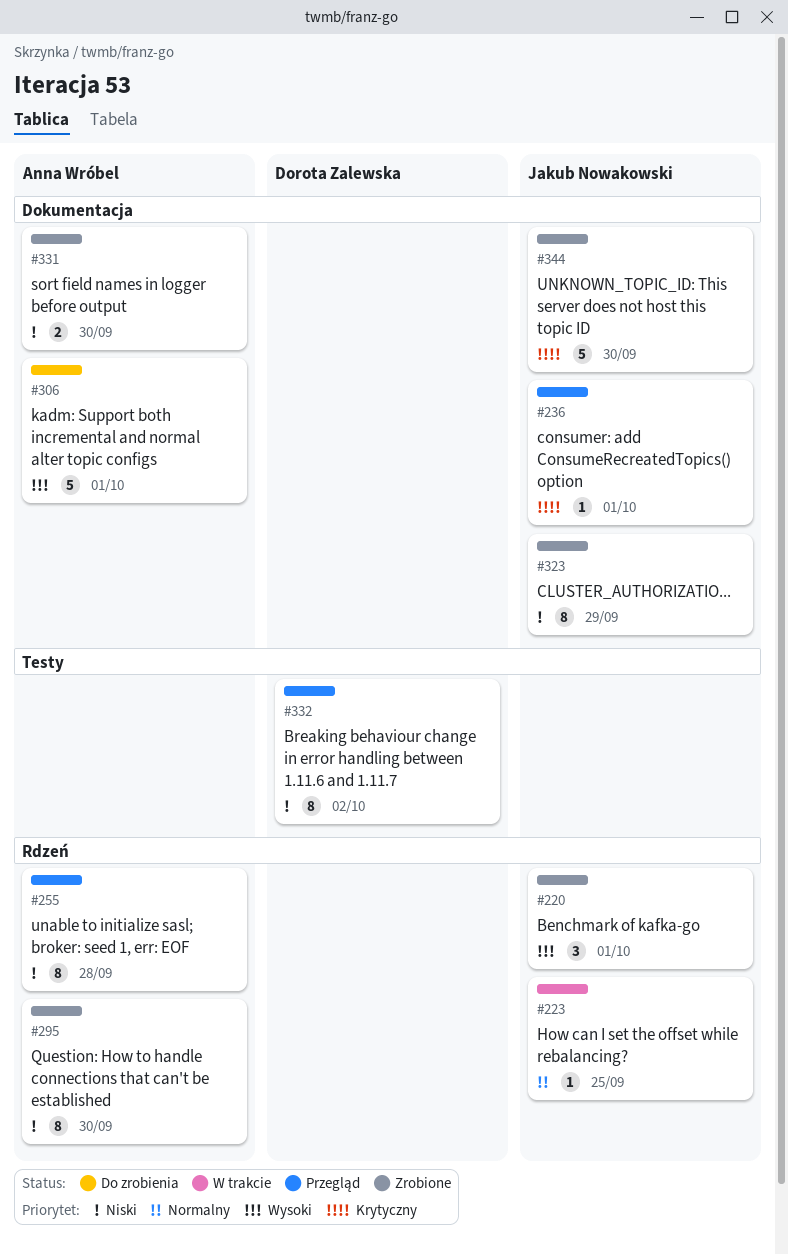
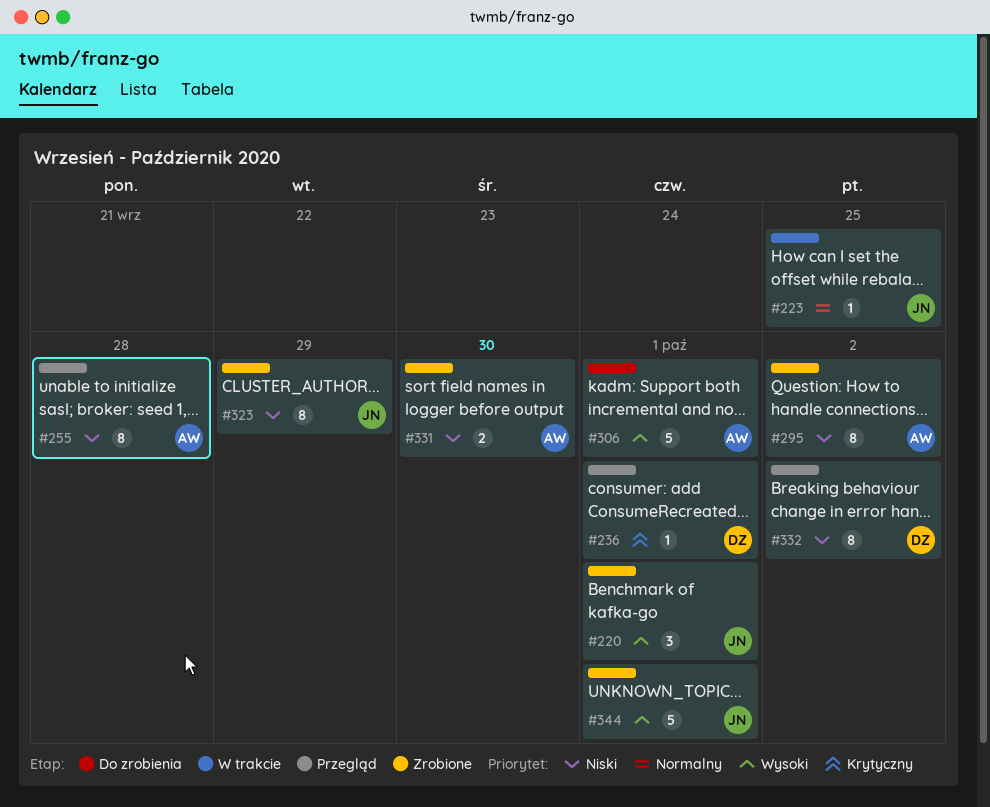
#236, owner: Jakub Nowakowski -> Dorota Zalewska
#295, due: Sep 30 -> Oct 2
#344, priority: Krytyczny -> Wysoki
#344, due: Sep 30 -> Oct 1

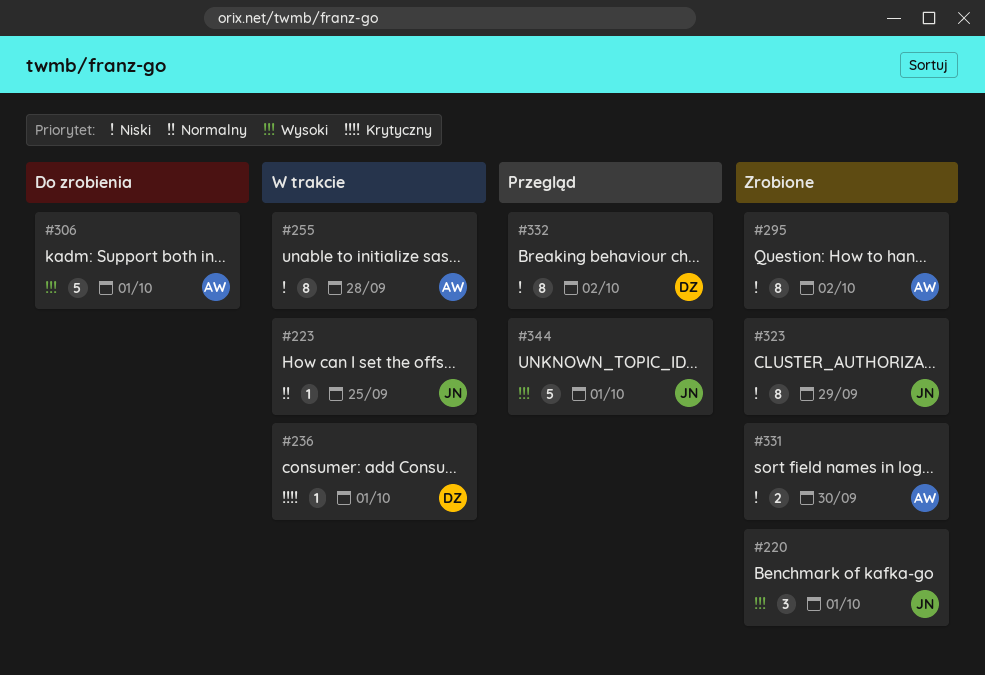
#236, status: Przegląd -> W trakcie
#255, status: Przegląd -> W trakcie
#344, status: Zrobione -> Przegląd

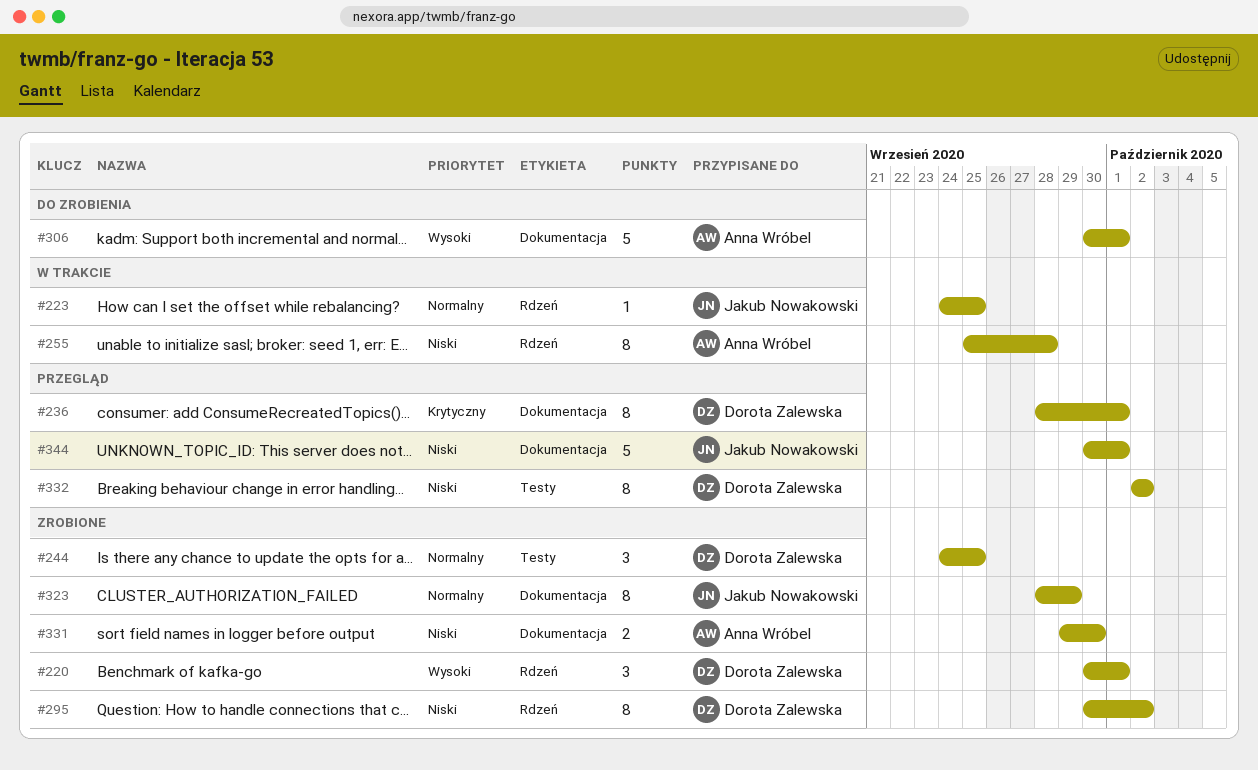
#220, owner: Jakub Nowakowski -> Dorota Zalewska
#236, status: W trakcie -> Przegląd
#236, estimate: 1 -> 8
#244: none -> present
#295, owner: Anna Wróbel -> Dorota Zalewska
#323, priority: Niski -> Normalny
#344, priority: Wysoki -> Niski

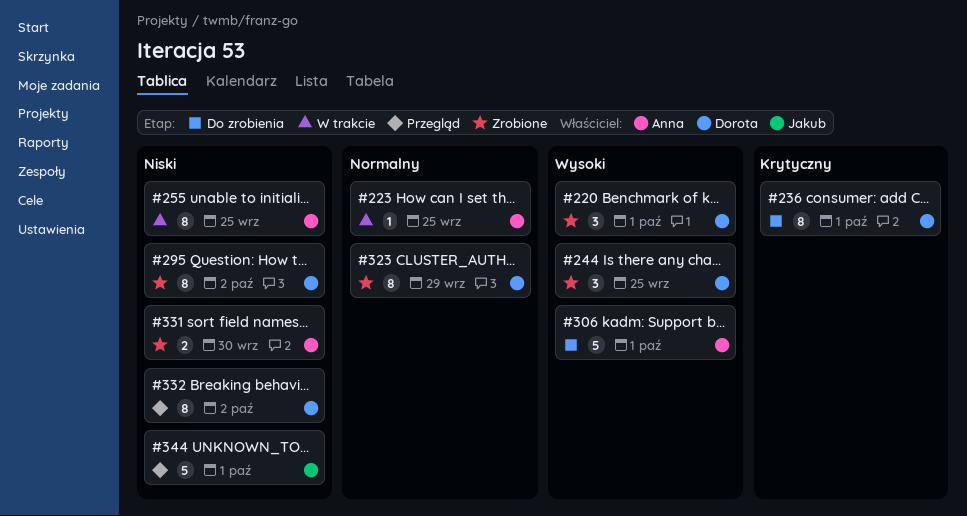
#223, owner: Jakub Nowakowski -> Anna Wróbel
#236, status: Przegląd -> Do zrobienia
#244, priority: Normalny -> Wysoki
#255, due: Sep 28 -> Sep 25
#323, owner: Jakub Nowakowski -> Dorota Zalewska

